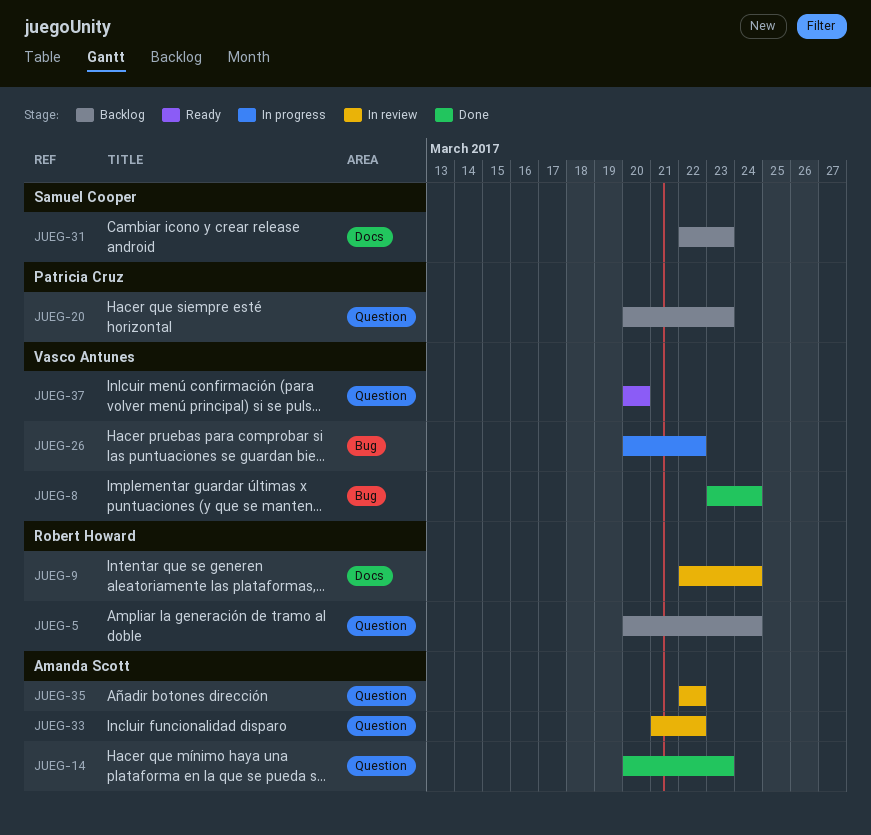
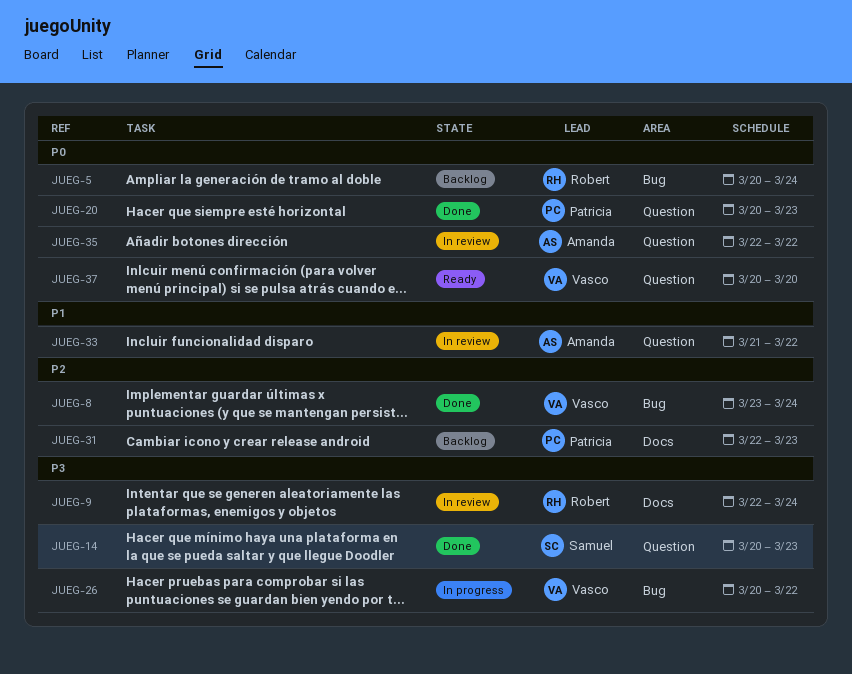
JUEG-5, label: Question -> Bug
JUEG-14, owner: Amanda Scott -> Samuel Cooper
JUEG-20, status: Backlog -> Done
JUEG-31, owner: Samuel Cooper -> Patricia Cruz

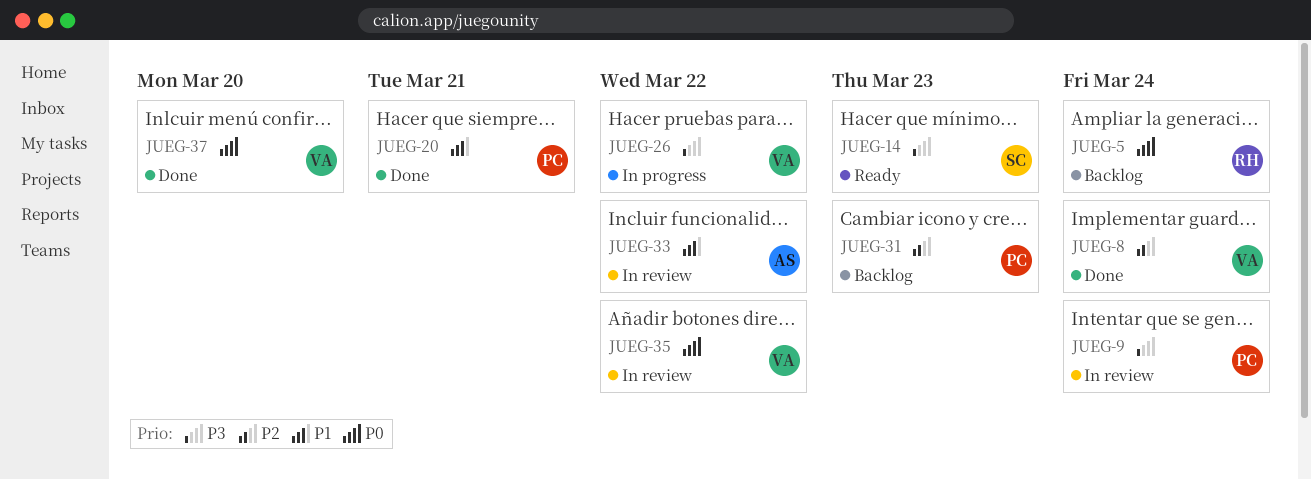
JUEG-9, owner: Robert -> Patricia
JUEG-14, status: Done -> Ready
JUEG-20, priority: P0 -> P1
JUEG-20, due: Mar 23 -> Mar 21
JUEG-35, owner: Amanda -> Vasco
JUEG-37, status: Ready -> Done

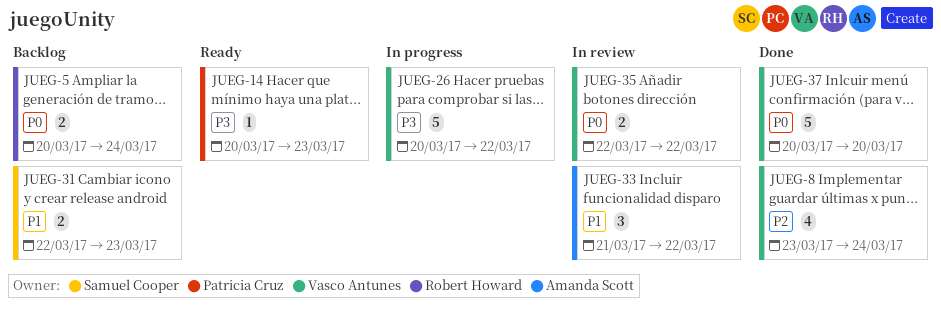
JUEG-9: present -> none
JUEG-14, owner: Samuel Cooper -> Patricia Cruz
JUEG-20: present -> none
JUEG-31, owner: Patricia Cruz -> Samuel Cooper
JUEG-31, priority: P2 -> P1

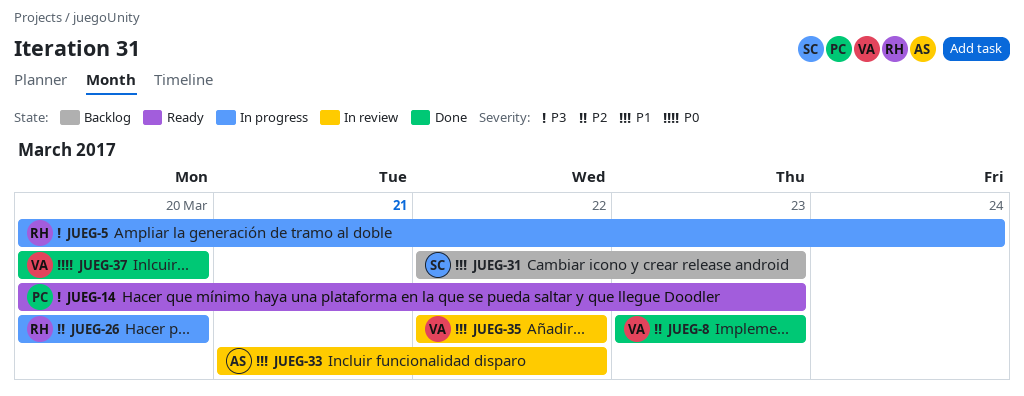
JUEG-5, status: Backlog -> In progress
JUEG-5, priority: P0 -> P3
JUEG-8, due: Mar 24 -> Mar 23
JUEG-26, owner: Vasco Antunes -> Robert Howard
JUEG-26, priority: P3 -> P2
JUEG-26, due: Mar 22 -> Mar 20
JUEG-35, priority: P0 -> P1

